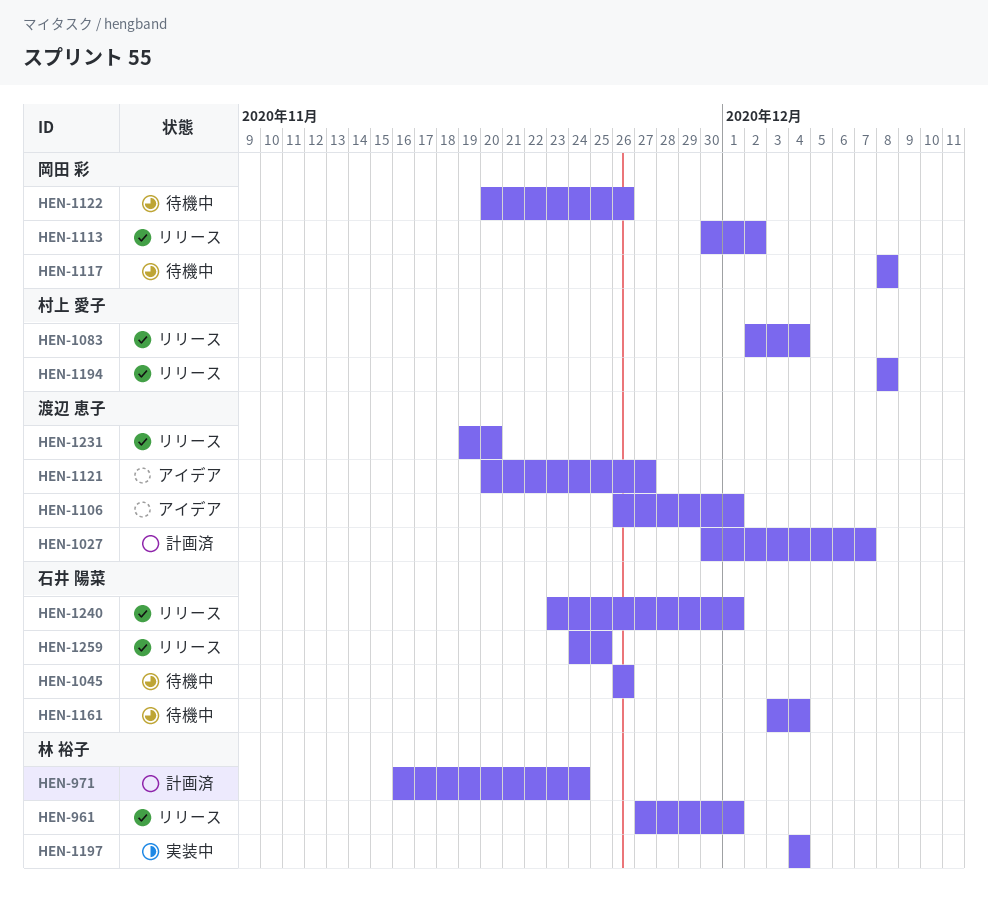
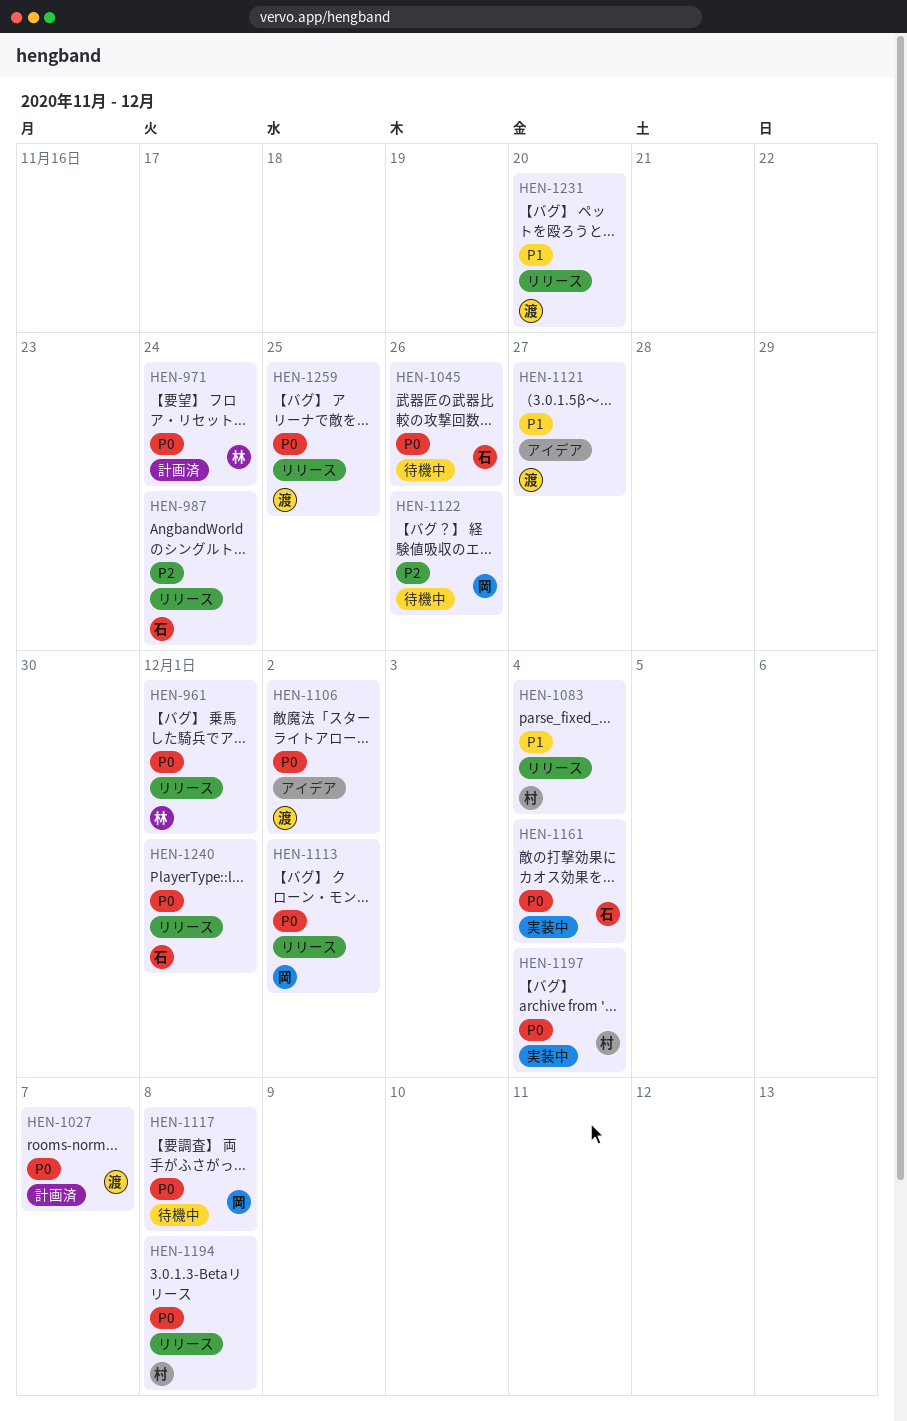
HEN-987: none -> present
HEN-1106, due: Dec 1 -> Dec 2
HEN-1161, status: 待機中 -> 実装中
HEN-1197, owner: 林 裕子 -> 村上 愛子
HEN-1259, owner: 石井 陽菜 -> 渡辺 恵子

